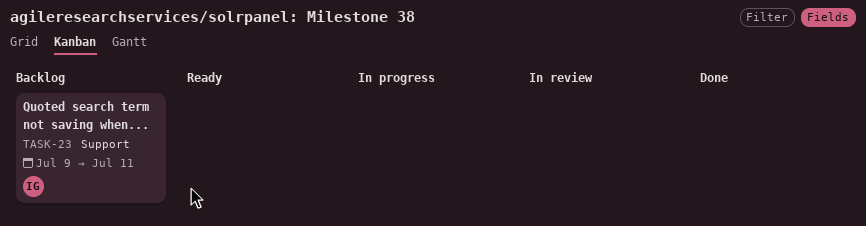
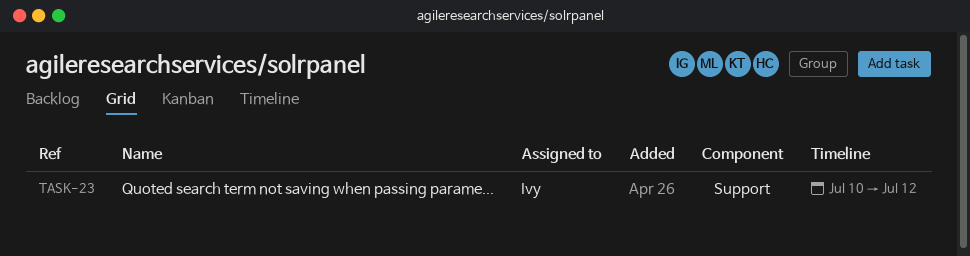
TASK-23, start: Jul 9 -> Jul 10
TASK-23, due: Jul 11 -> Jul 12

